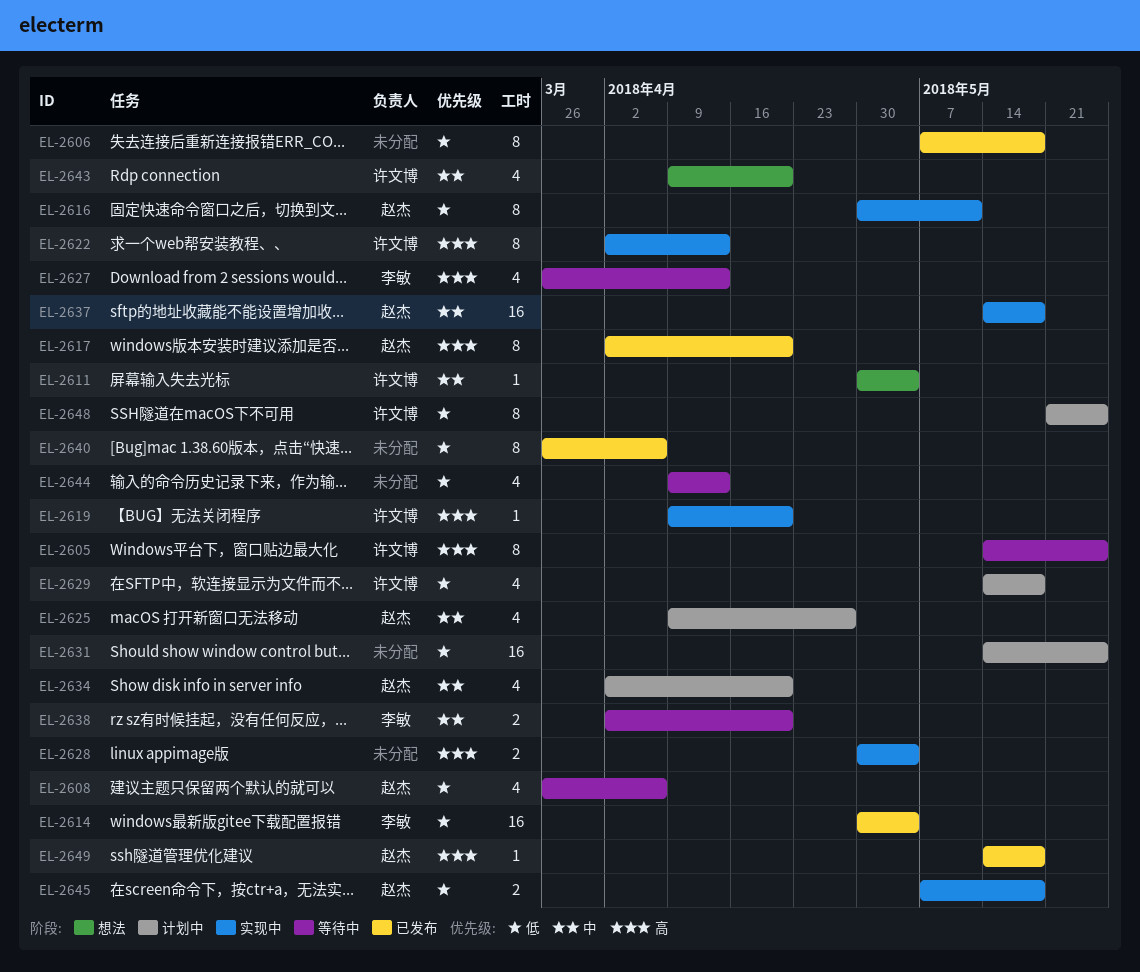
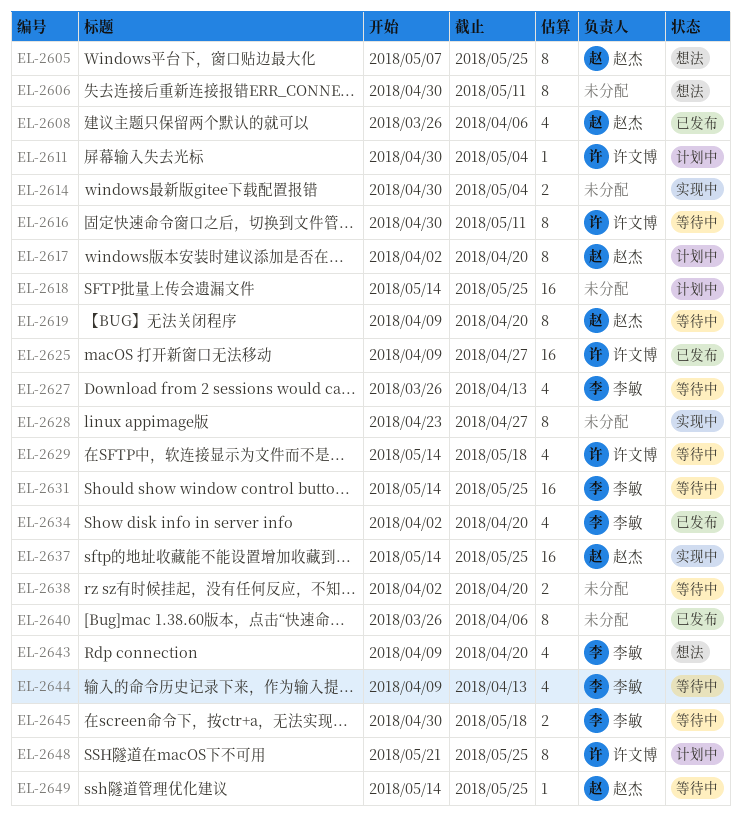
EL-2605, status: 等待中 -> 想法
EL-2605, owner: 许文博 -> 赵杰
EL-2605, start: May 14 -> May 7
EL-2606, status: 已发布 -> 想法
EL-2606, start: May 7 -> Apr 30
EL-2606, due: May 18 -> May 11
EL-2608, status: 等待中 -> 已发布
EL-2611, status: 想法 -> 计划中
EL-2614, status: 已发布 -> 实现中
EL-2614, owner: 李敏 -> none
EL-2614, estimate: 16 -> 2
EL-2616, status: 实现中 -> 等待中
EL-2616, owner: 赵杰 -> 许文博
EL-2617, status: 已发布 -> 计划中
EL-2618: none -> present
EL-2619, status: 实现中 -> 等待中
EL-2619, owner: 许文博 -> 赵杰
EL-2619, estimate: 1 -> 8
EL-2622: present -> none
EL-2625, status: 计划中 -> 已发布
EL-2625, owner: 赵杰 -> 许文博
EL-2625, estimate: 4 -> 16
EL-2628, estimate: 2 -> 8
EL-2628, start: Apr 30 -> Apr 23
EL-2628, due: May 4 -> Apr 27
EL-2629, status: 计划中 -> 等待中
EL-2631, status: 计划中 -> 等待中
EL-2631, owner: none -> 李敏
EL-2634, status: 计划中 -> 已发布
EL-2634, owner: 赵杰 -> 李敏
EL-2637, due: May 18 -> May 25
EL-2638, owner: 李敏 -> none
EL-2643, owner: 许文博 -> 李敏
EL-2644, owner: none -> 李敏
EL-2645, status: 实现中 -> 等待中
EL-2645, owner: 赵杰 -> 李敏
EL-2645, start: May 7 -> Apr 30
EL-2649, status: 已发布 -> 等待中
EL-2649, due: May 18 -> May 25

